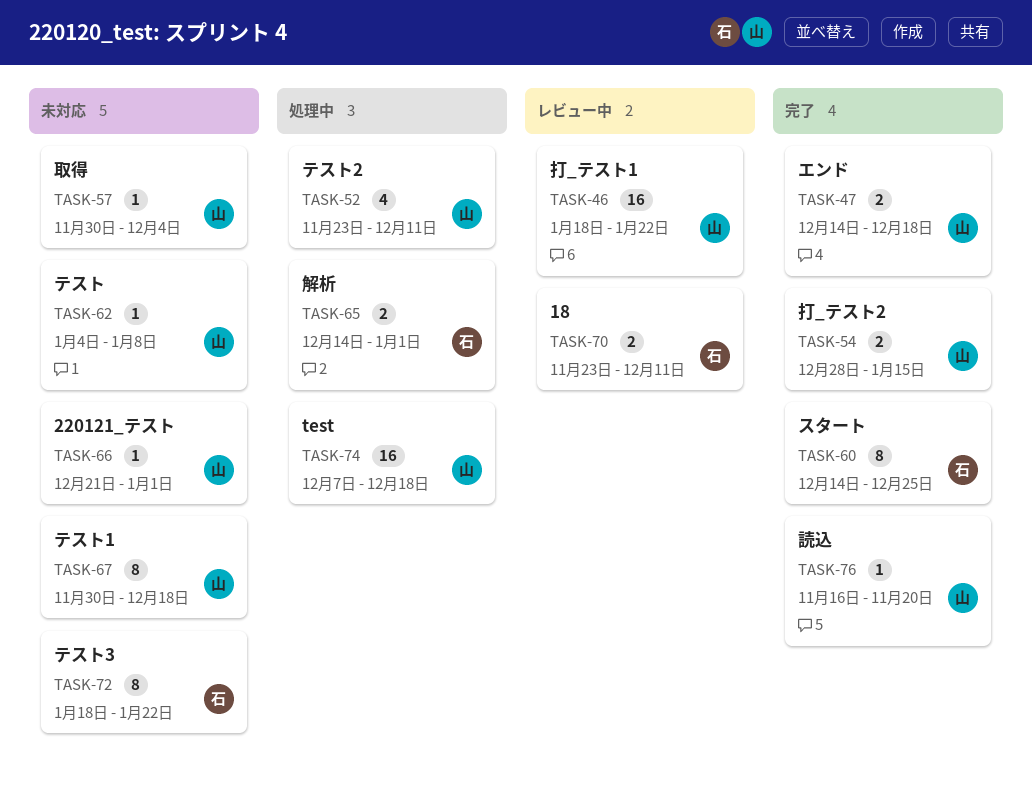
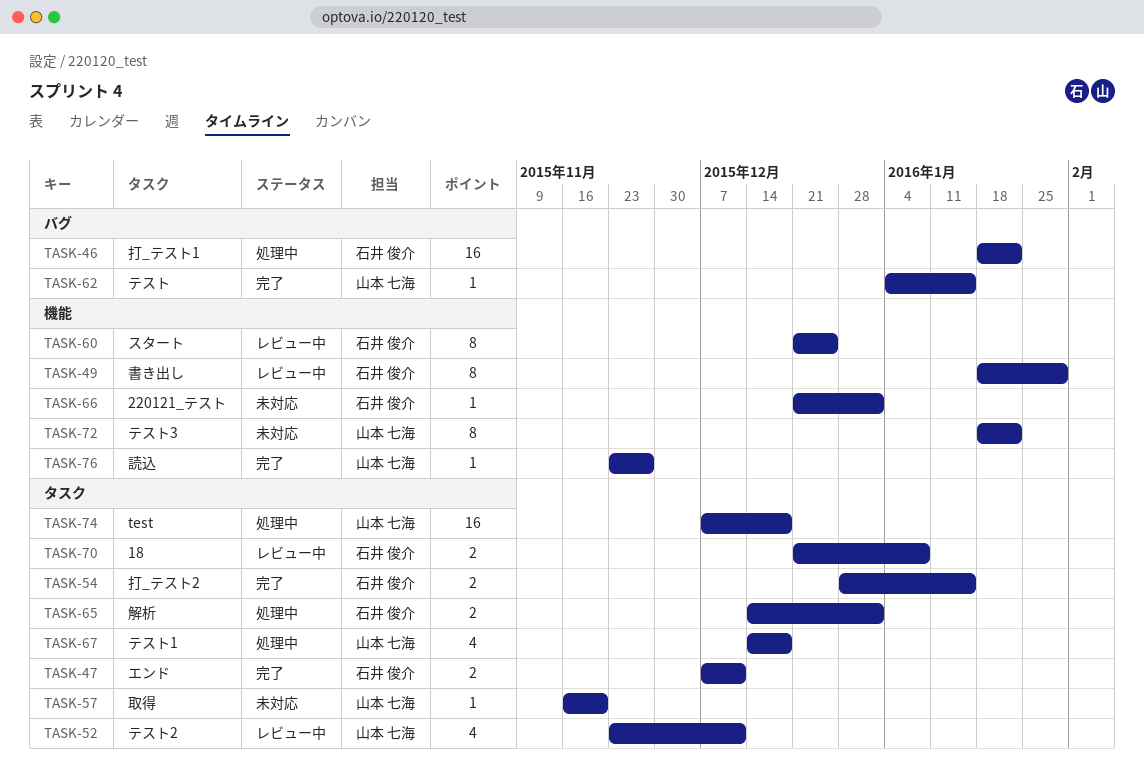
TASK-46, status: レビュー中 -> 処理中
TASK-46, owner: 山本 七海 -> 石井 俊介
TASK-47, owner: 山本 七海 -> 石井 俊介
TASK-47, start: Dec 14 -> Dec 7
TASK-47, due: Dec 18 -> Dec 11
TASK-49: none -> present
TASK-52, status: 処理中 -> レビュー中
TASK-54, owner: 山本 七海 -> 石井 俊介
TASK-57, start: Nov 30 -> Nov 16
TASK-57, due: Dec 4 -> Nov 20
TASK-60, status: 完了 -> レビュー中
TASK-60, start: Dec 14 -> Dec 21
TASK-62, status: 未対応 -> 完了
TASK-62, due: Jan 8 -> Jan 15
TASK-66, owner: 山本 七海 -> 石井 俊介
TASK-67, status: 未対応 -> 処理中
TASK-67, estimate: 8 -> 4
TASK-67, start: Nov 30 -> Dec 14
TASK-70, start: Nov 23 -> Dec 21
TASK-70, due: Dec 11 -> Jan 8
TASK-72, owner: 石井 俊介 -> 山本 七海
TASK-76, start: Nov 16 -> Nov 23
TASK-76, due: Nov 20 -> Nov 27

